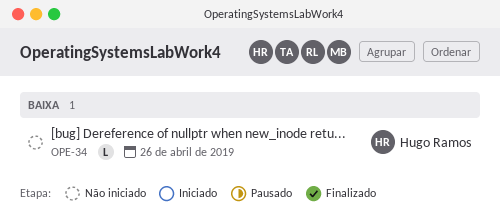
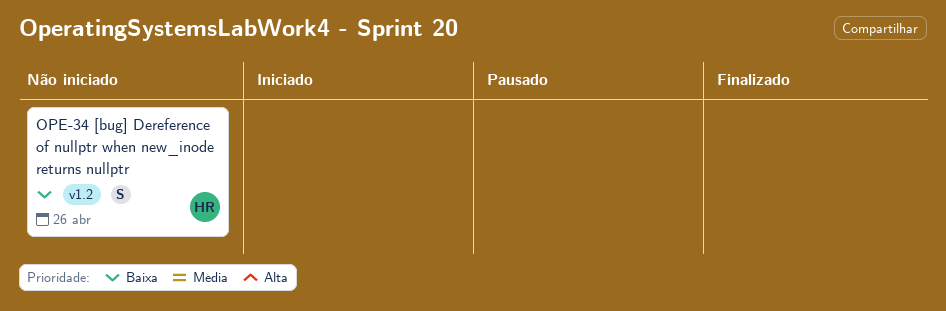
OPE-34, estimate: L -> S

